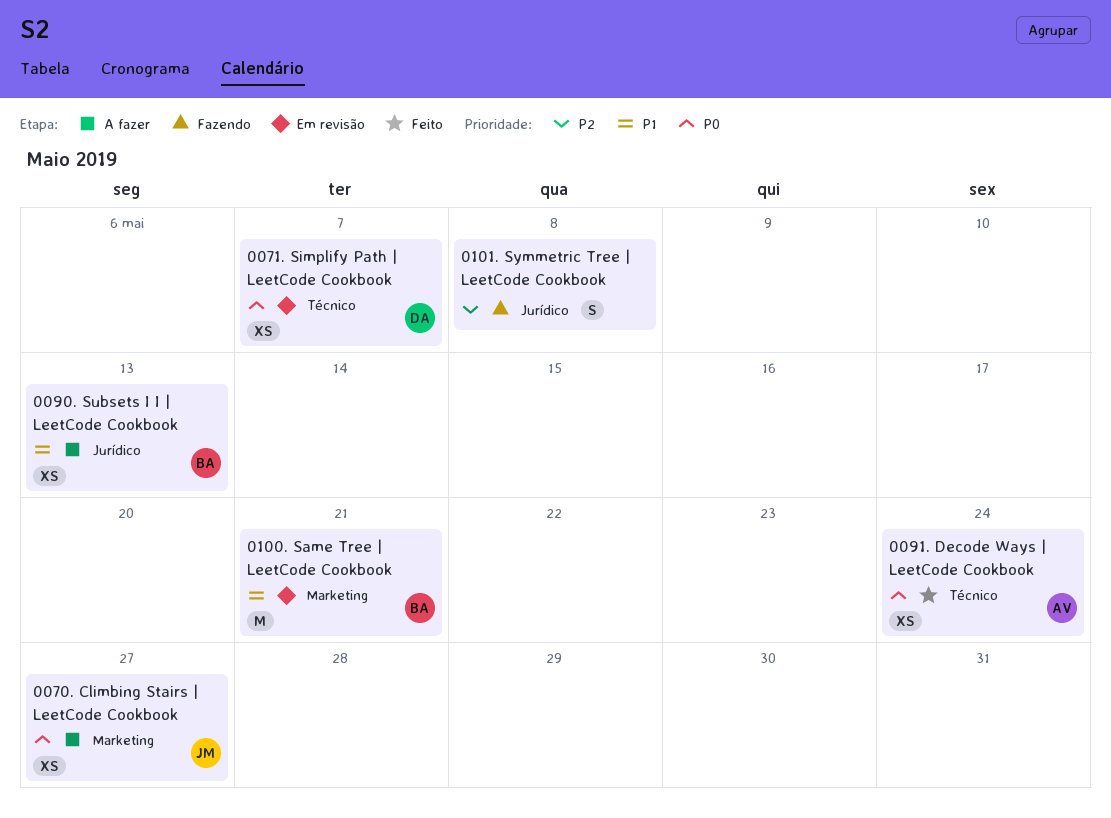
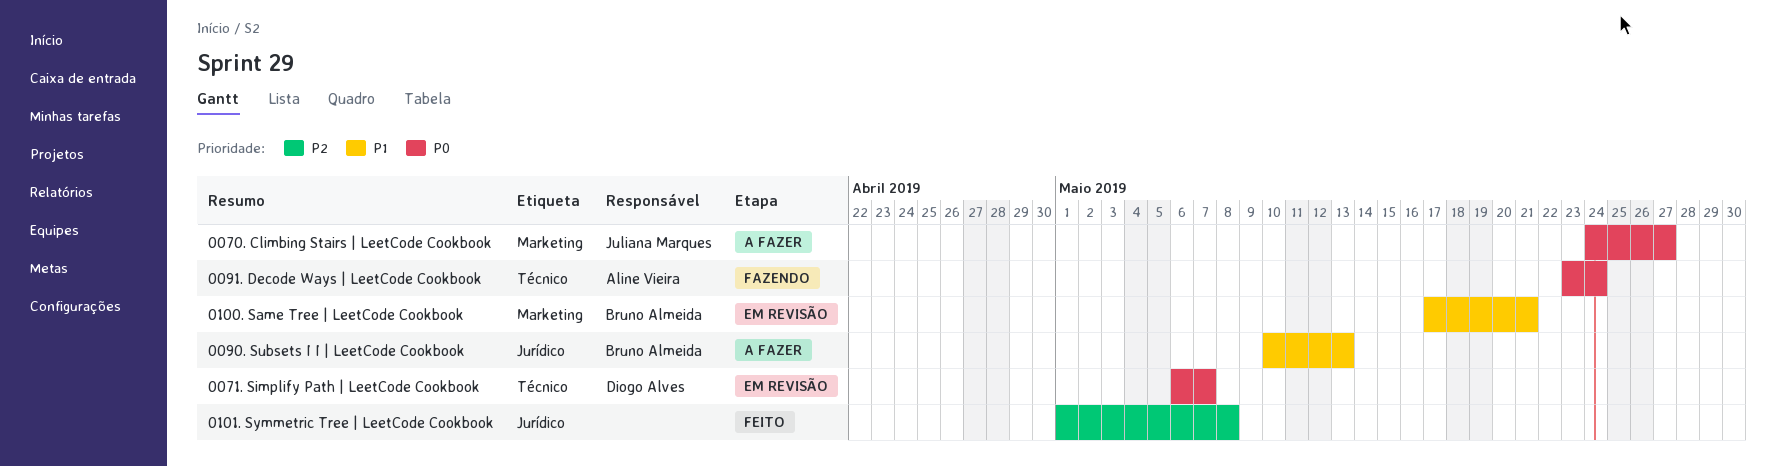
0091. Decode Ways | LeetCode Cookbook, status: Feito -> Fazendo
0101. Symmetric Tree | LeetCode Cookbook, status: Fazendo -> Feito

